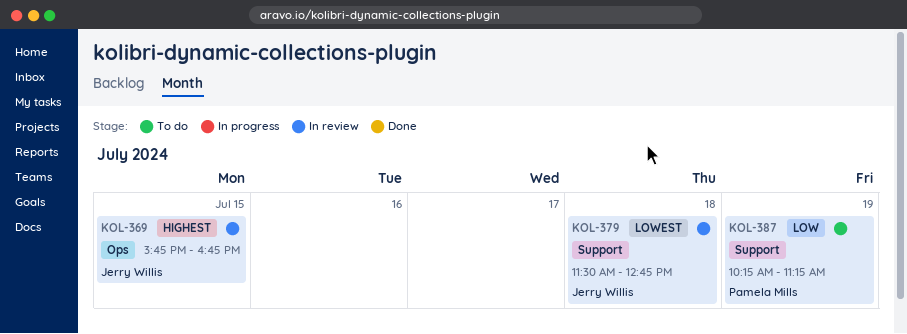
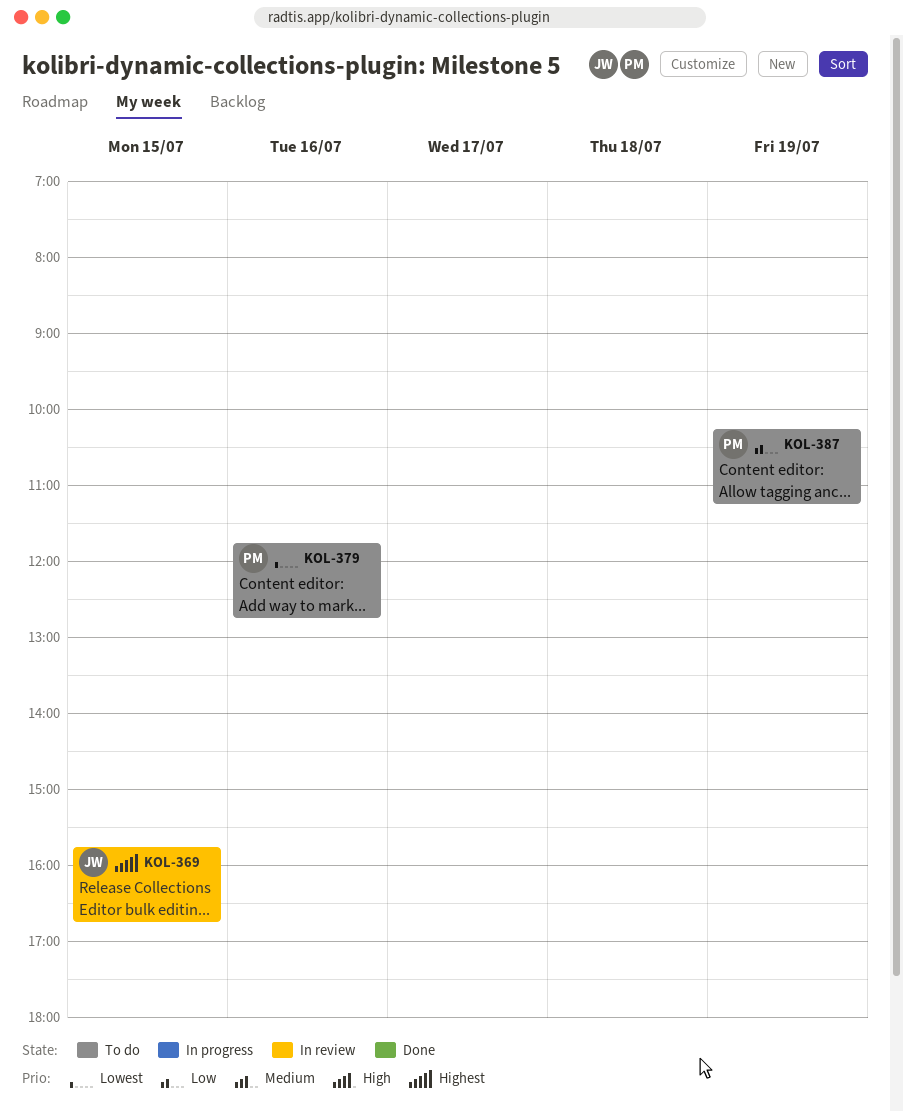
KOL-379, status: In review -> To do
KOL-379, owner: Jerry Willis -> Pamela Mills
KOL-379, day: Jul 18 -> Jul 16
KOL-379, begins: 11:30 -> 11:45

